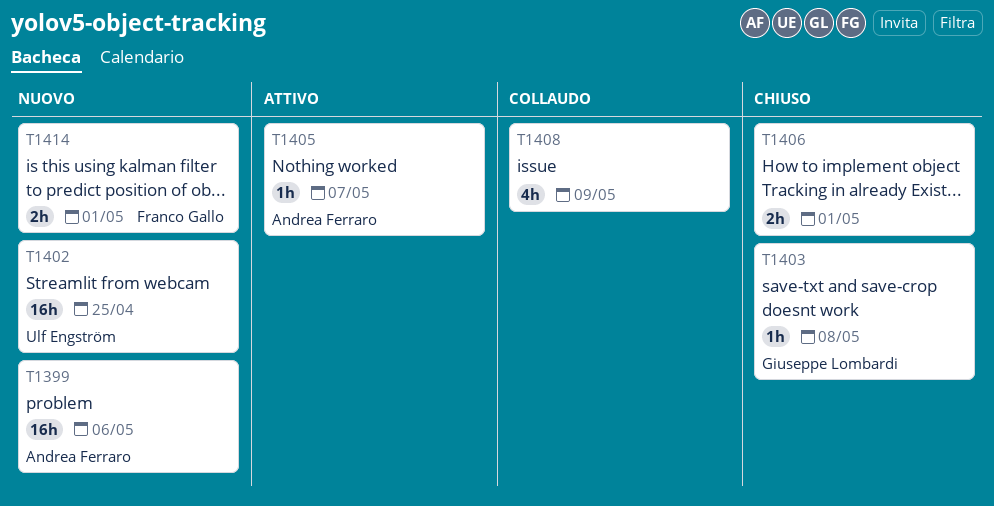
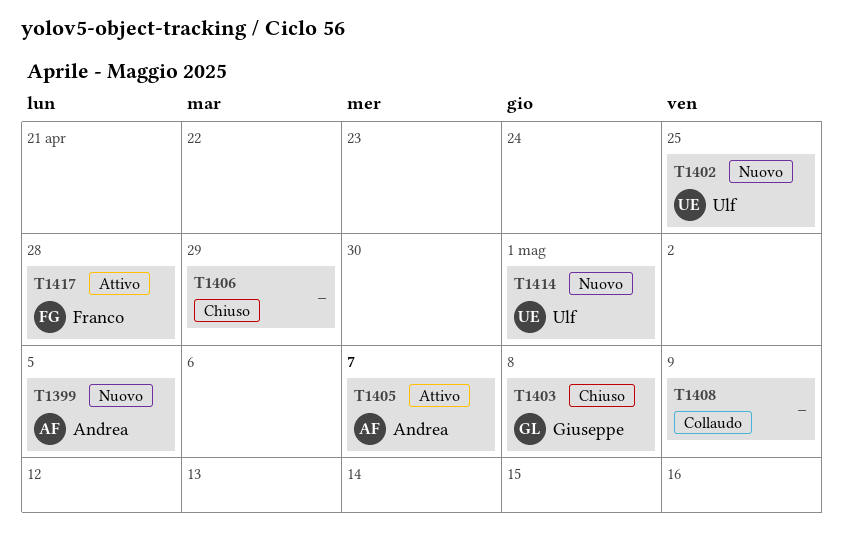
T1399, due: May 6 -> May 5
T1406, due: May 1 -> Apr 29
T1414, owner: Franco Gallo -> Ulf Engström
T1417: none -> present

